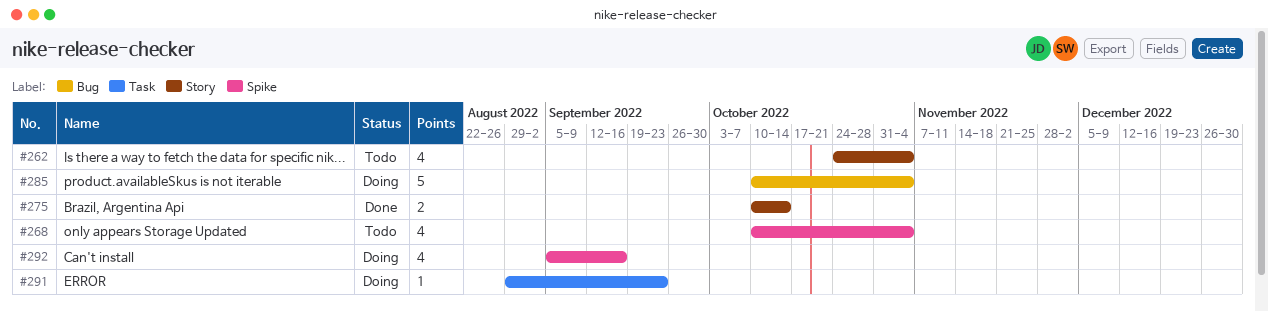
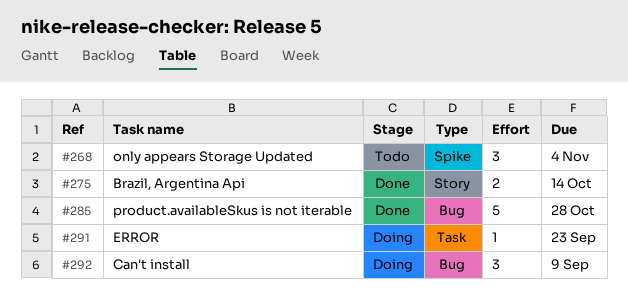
#262: present -> none
#268, estimate: 4 -> 3
#285, status: Doing -> Done
#285, due: Nov 4 -> Oct 28
#292, label: Spike -> Bug
#292, estimate: 4 -> 3
#292, due: Sep 16 -> Sep 9

